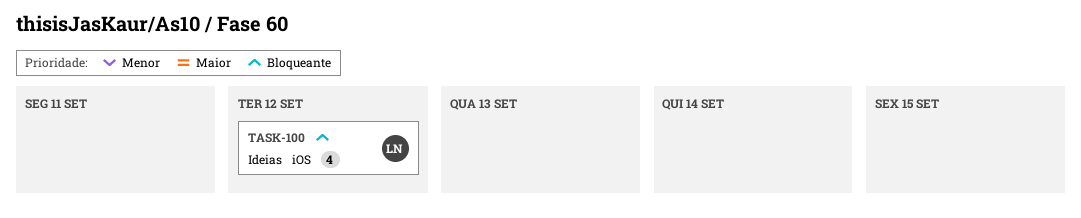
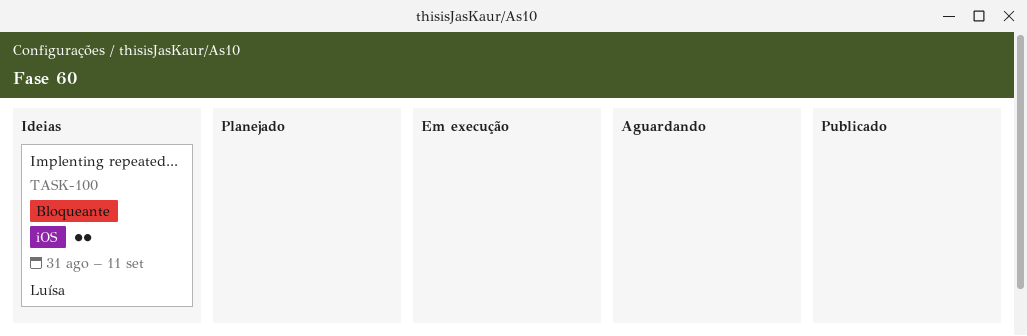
TASK-100, estimate: 4 -> 2
TASK-100, due: Sep 12 -> Sep 11

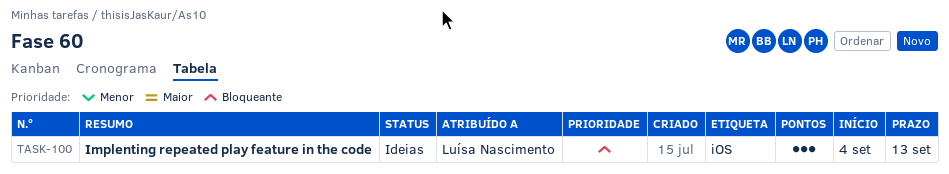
TASK-100, estimate: 2 -> 3
TASK-100, start: Aug 31 -> Sep 4
TASK-100, due: Sep 11 -> Sep 13

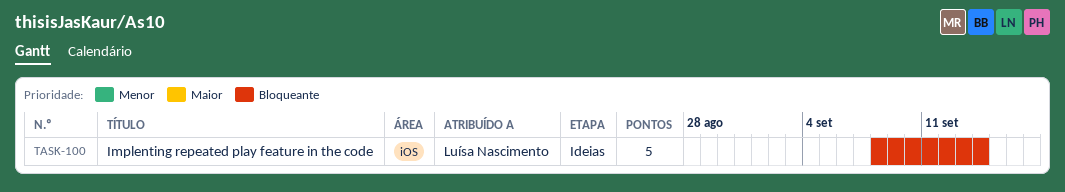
TASK-100, estimate: 3 -> 5
TASK-100, start: Sep 4 -> Sep 8
TASK-100, due: Sep 13 -> Sep 14

